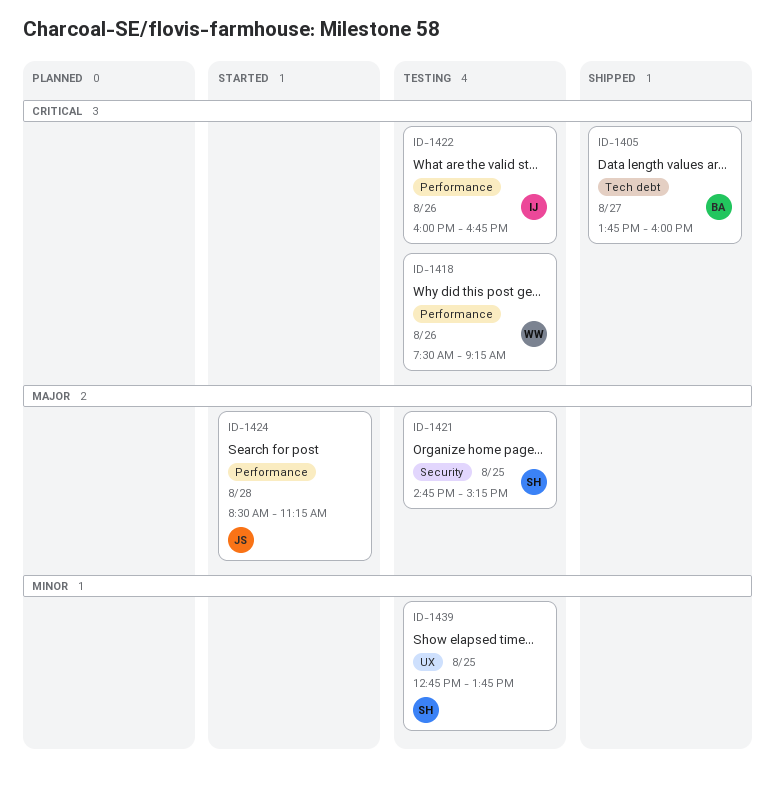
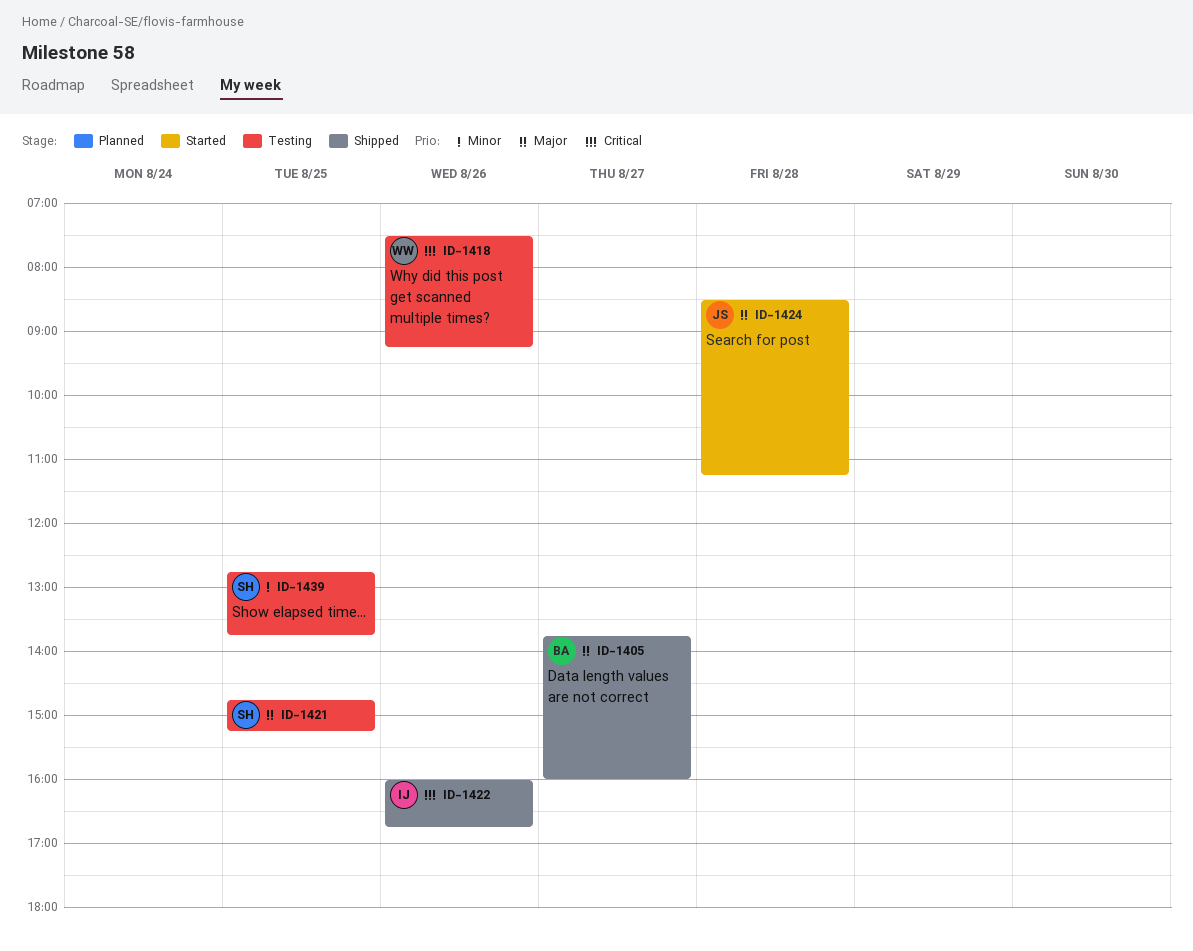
ID-1405, priority: Critical -> Major
ID-1422, status: Testing -> Shipped

